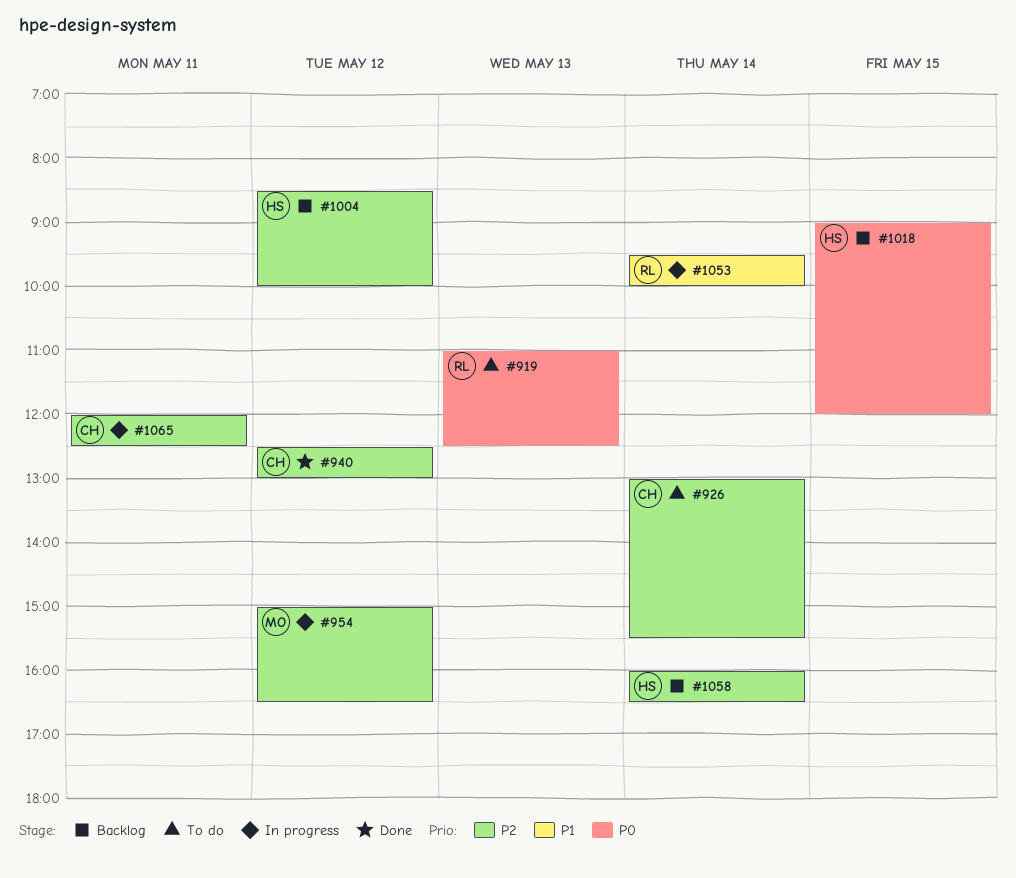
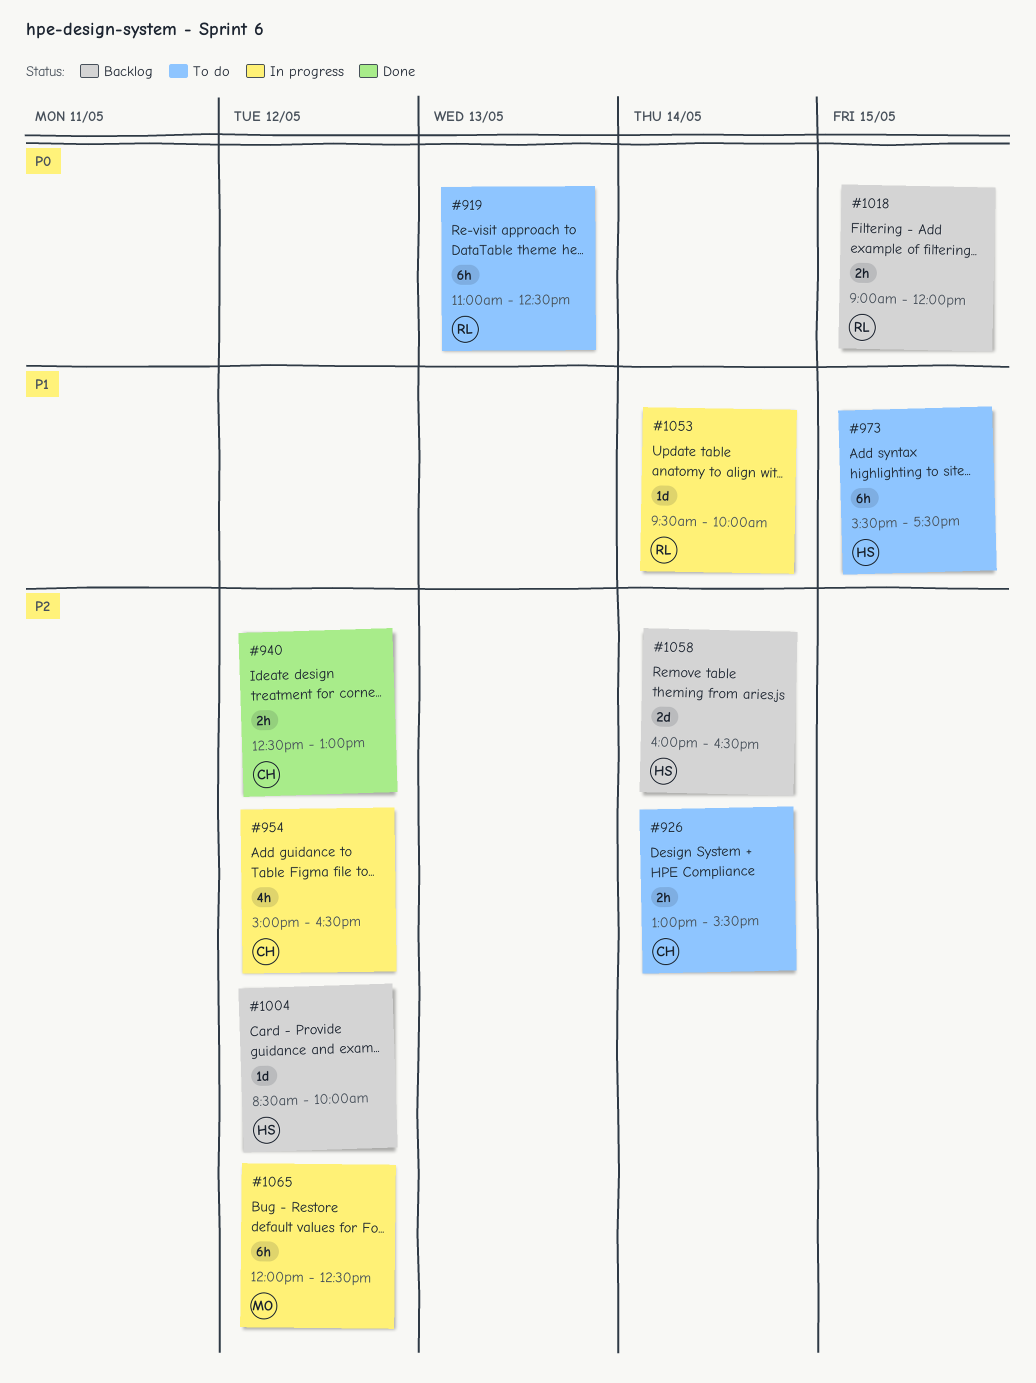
#954, owner: MO -> CH
#973: none -> present
#1018, owner: HS -> RL
#1065, owner: CH -> MO
#1065, day: May 11 -> May 12

